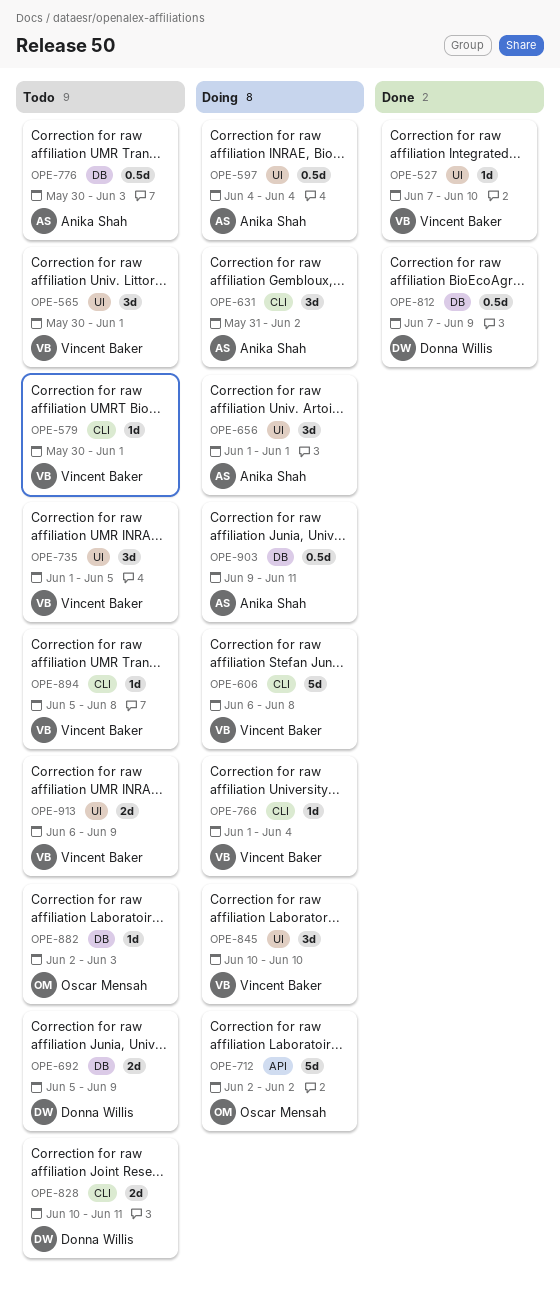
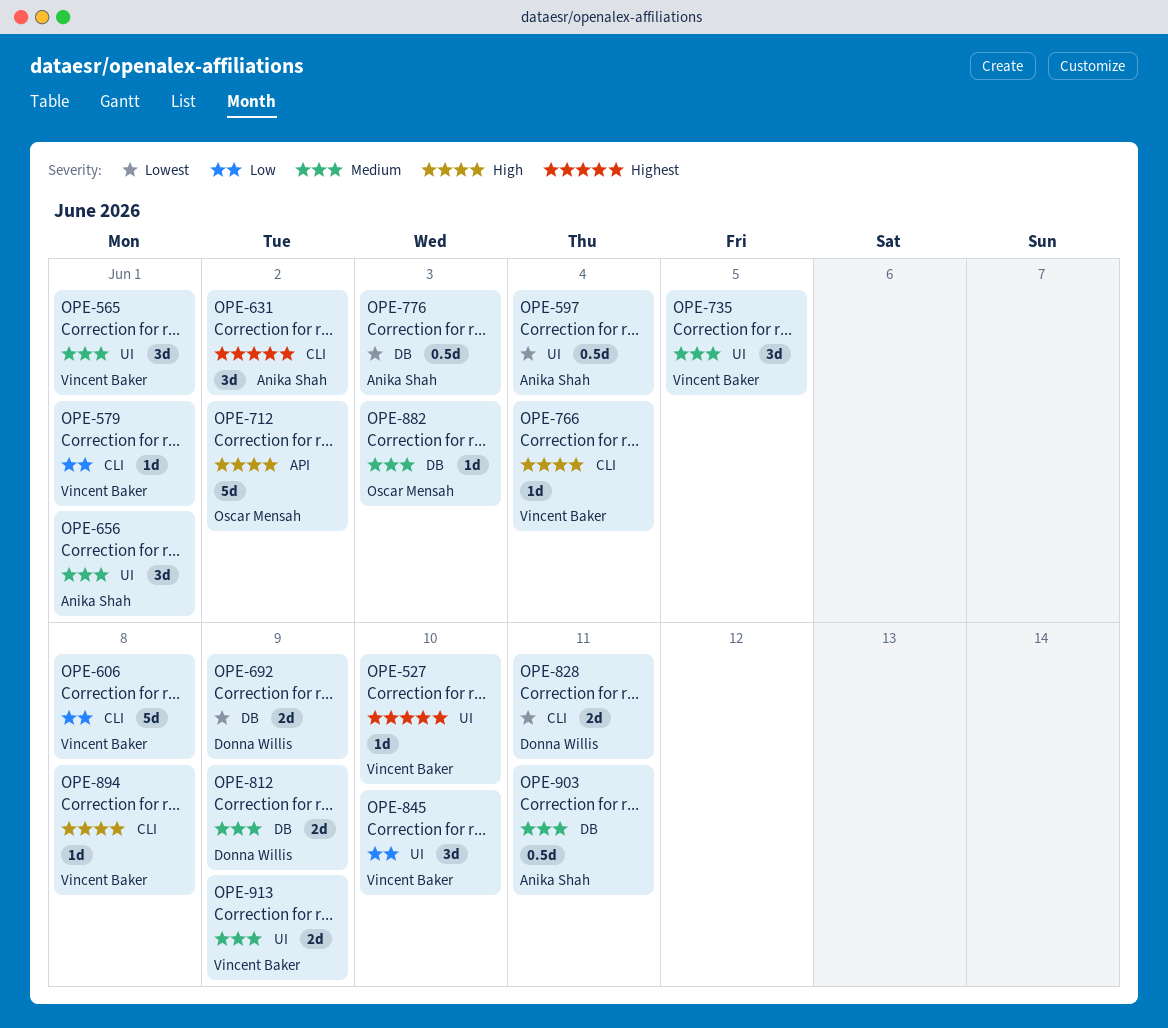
OPE-812, estimate: 0.5d -> 2d

